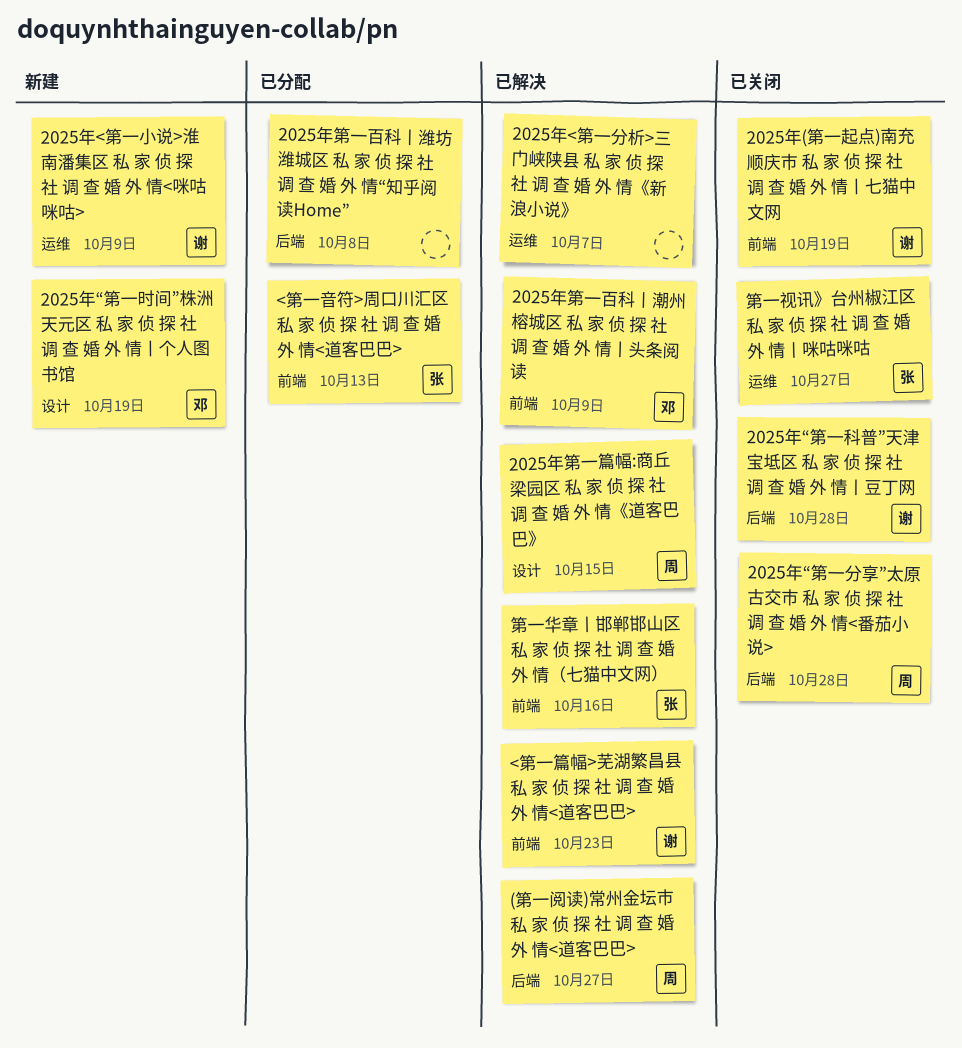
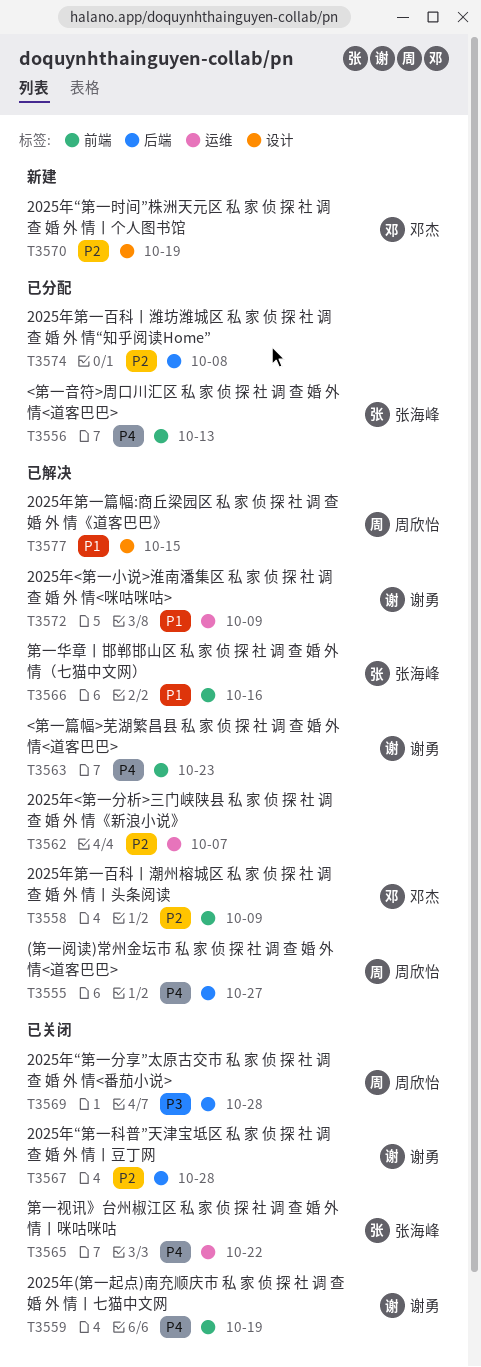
2025年<第一小说>淮南潘集区 私 家 侦 探 社 调 查 婚 外 情<咪咕咪咕>, status: 新建 -> 已解决
第一视讯》台州椒江区 私 家 侦 探 社 调 查 婚 外 情丨咪咕咪咕, due: Oct 27 -> Oct 22

